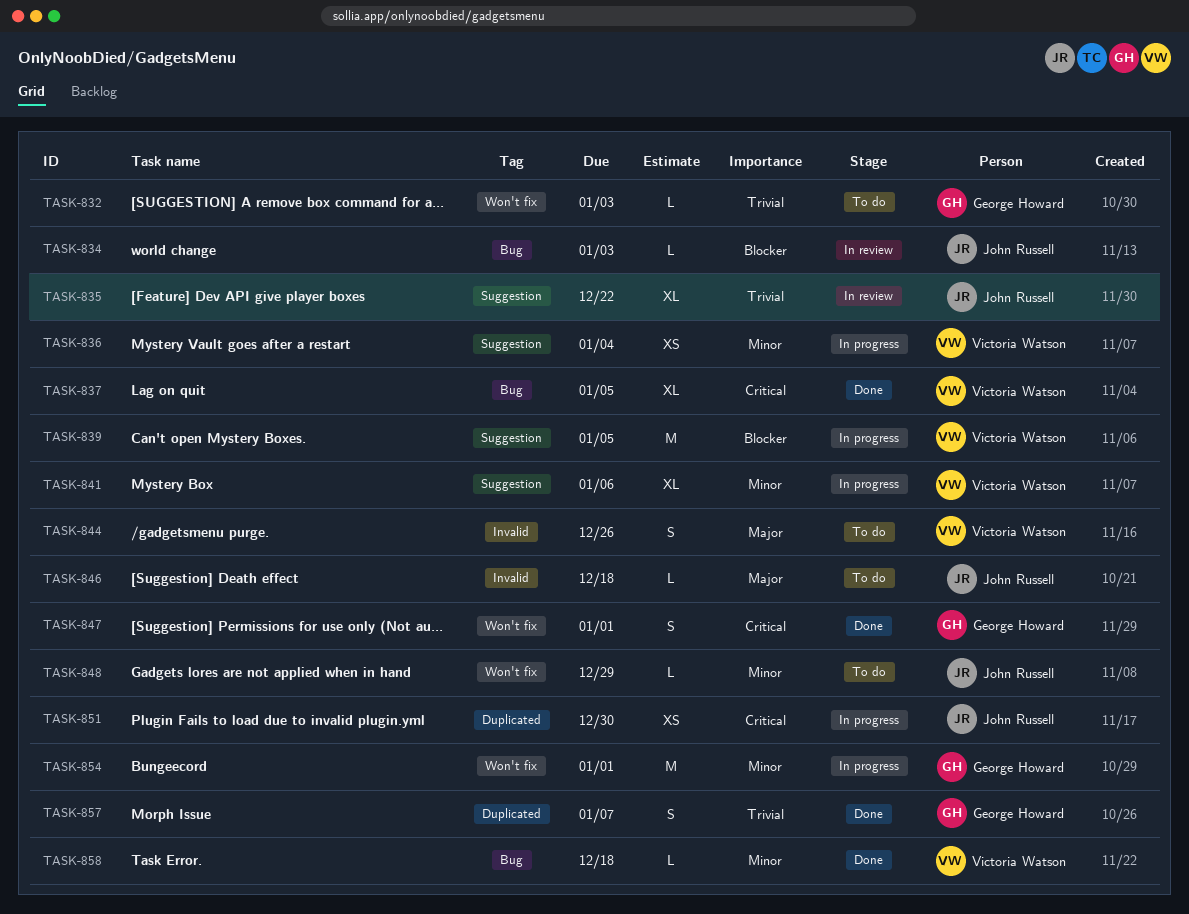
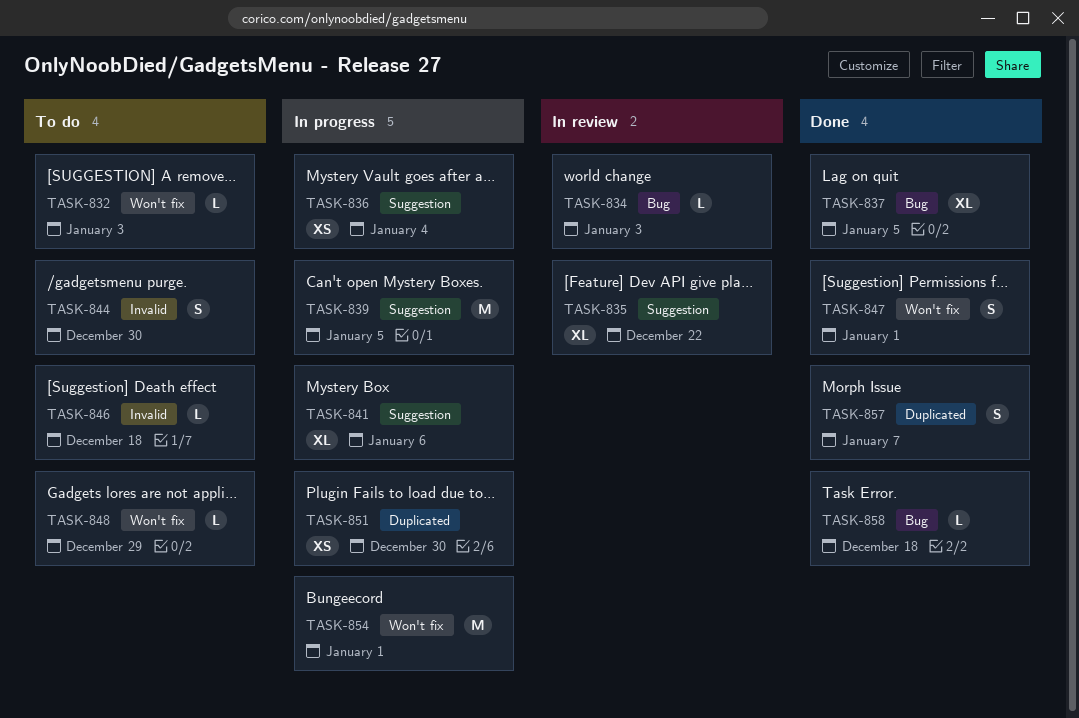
TASK-844, due: Dec 26 -> Dec 30

